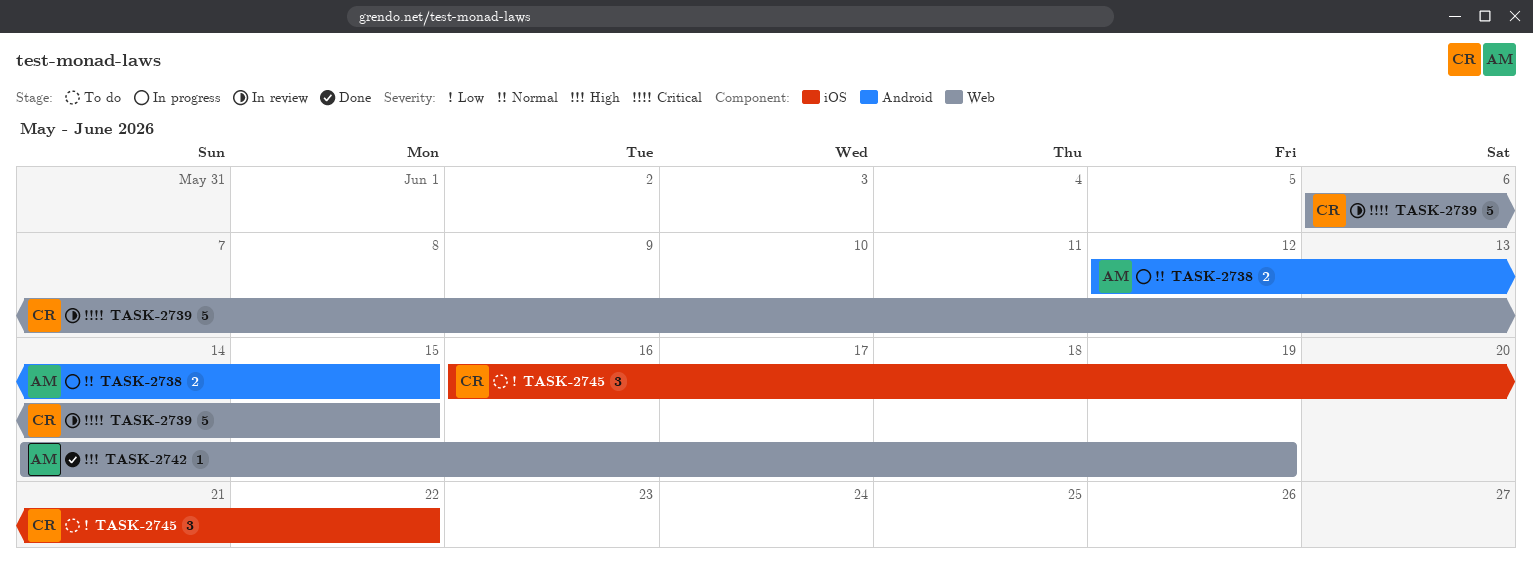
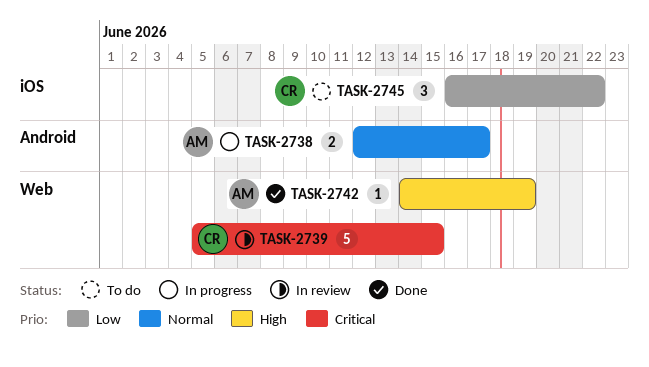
TASK-2738, due: Jun 15 -> Jun 17
TASK-2739, start: Jun 6 -> Jun 5

